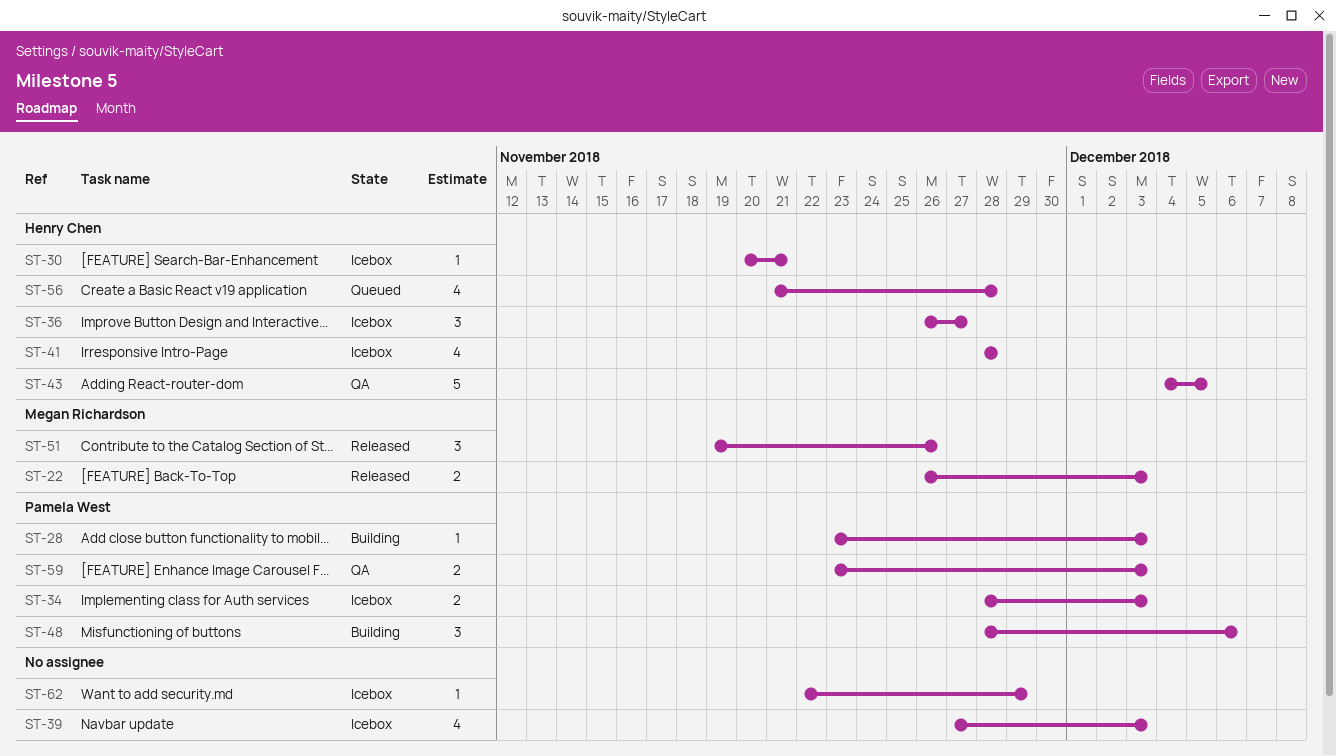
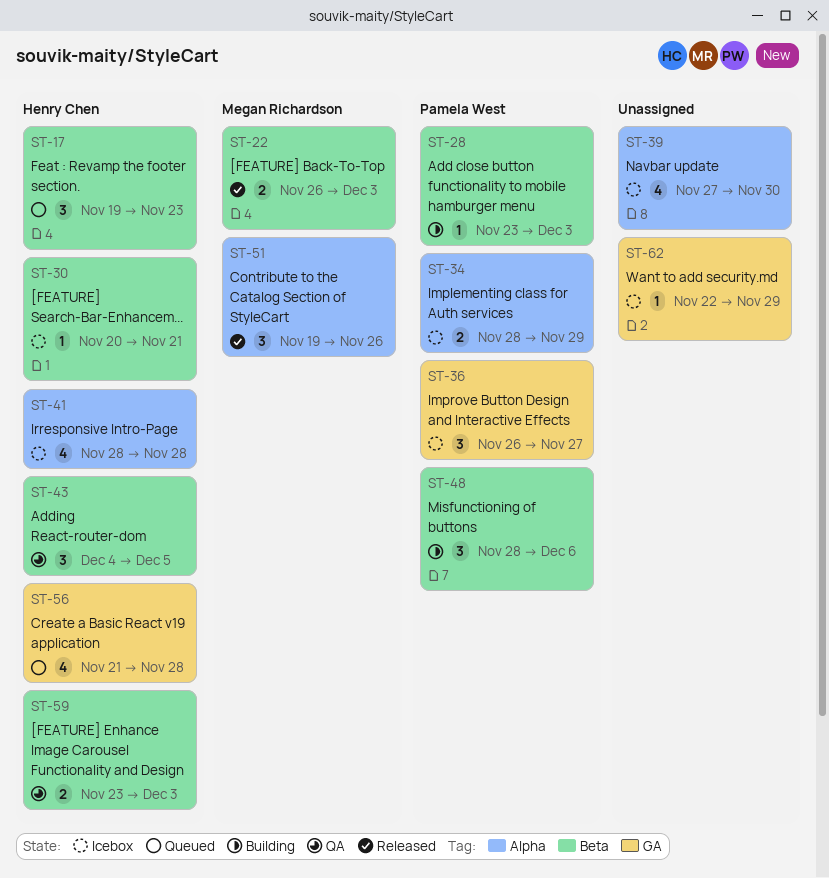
ST-17: none -> present
ST-34, due: Dec 3 -> Nov 29
ST-36, owner: Henry Chen -> Pamela West
ST-39, due: Dec 3 -> Nov 30
ST-43, estimate: 5 -> 3
ST-59, owner: Pamela West -> Henry Chen

